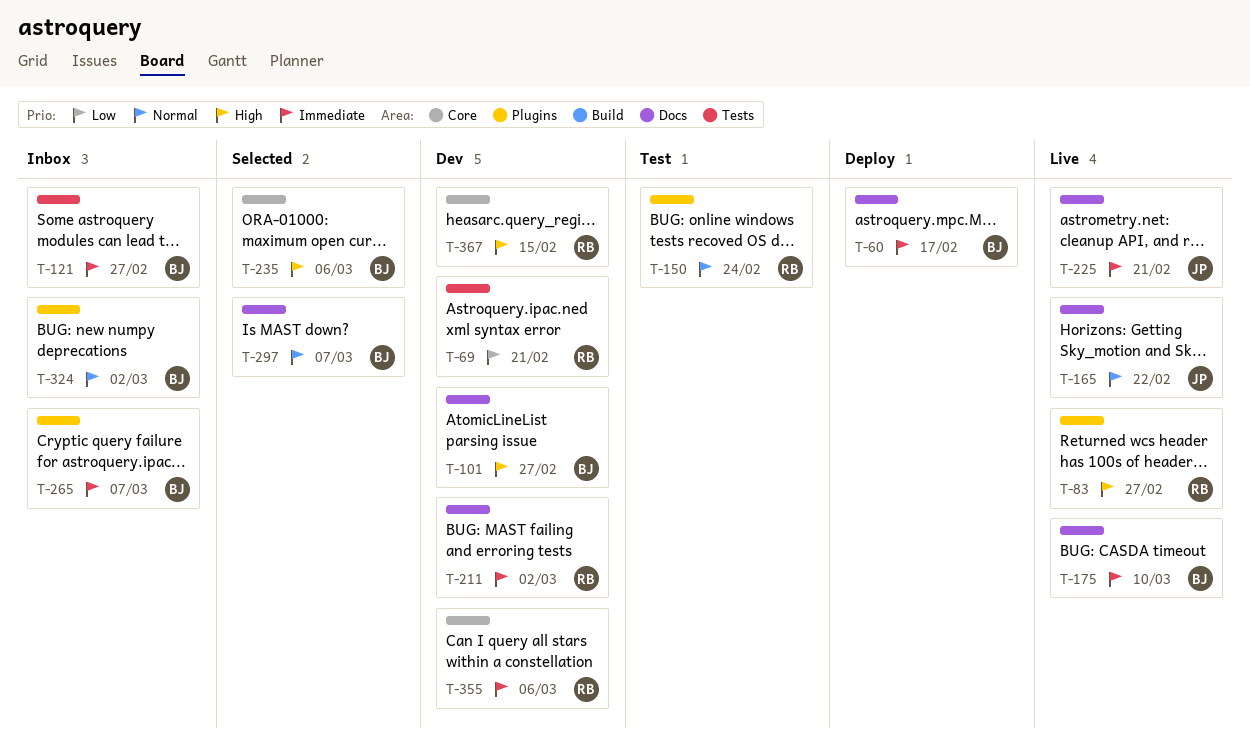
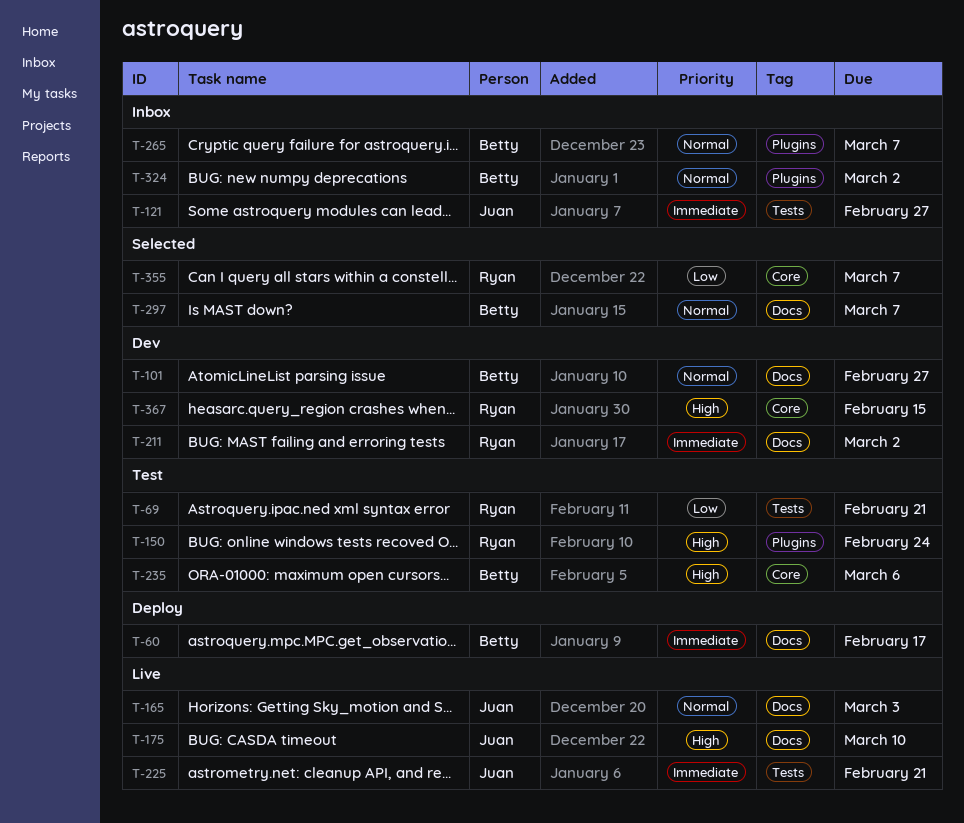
T-69, status: Dev -> Test
T-83: present -> none
T-101, priority: High -> Normal
T-121, owner: Betty -> Juan
T-150, priority: Normal -> High
T-165, due: Feb 22 -> Mar 3
T-175, owner: Betty -> Juan
T-175, priority: Immediate -> High
T-225, label: Docs -> Tests
T-235, status: Selected -> Test
T-265, priority: Immediate -> Normal
T-355, status: Dev -> Selected
T-355, priority: Immediate -> Low
T-355, due: Mar 6 -> Mar 7

